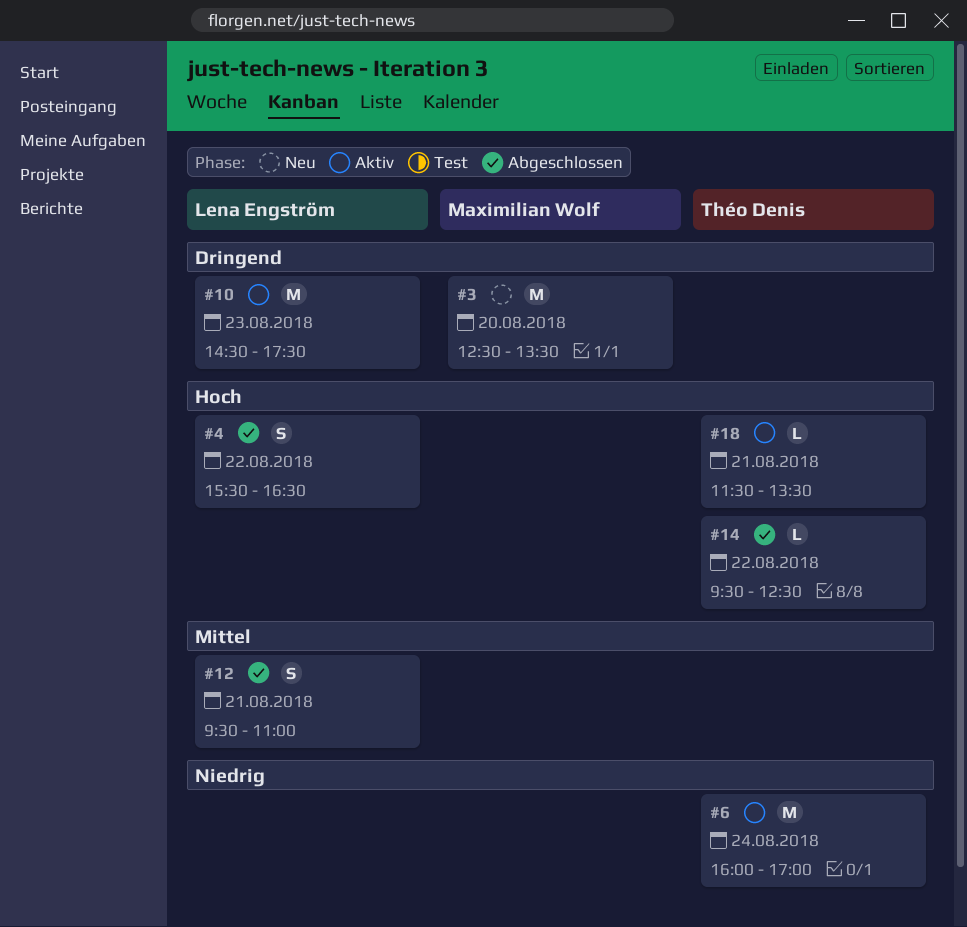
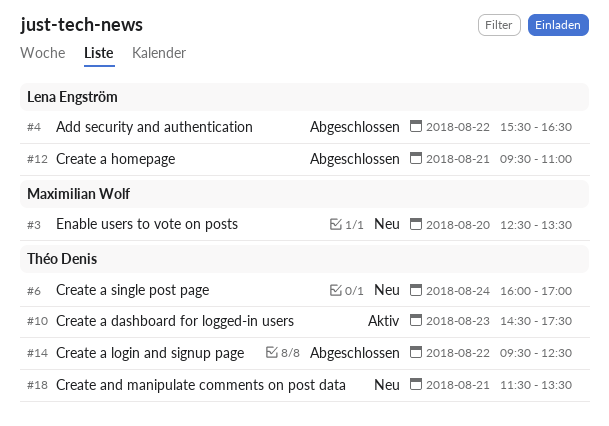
#6, status: Aktiv -> Neu
#10, owner: Lena Engström -> Théo Denis
#18, status: Aktiv -> Neu

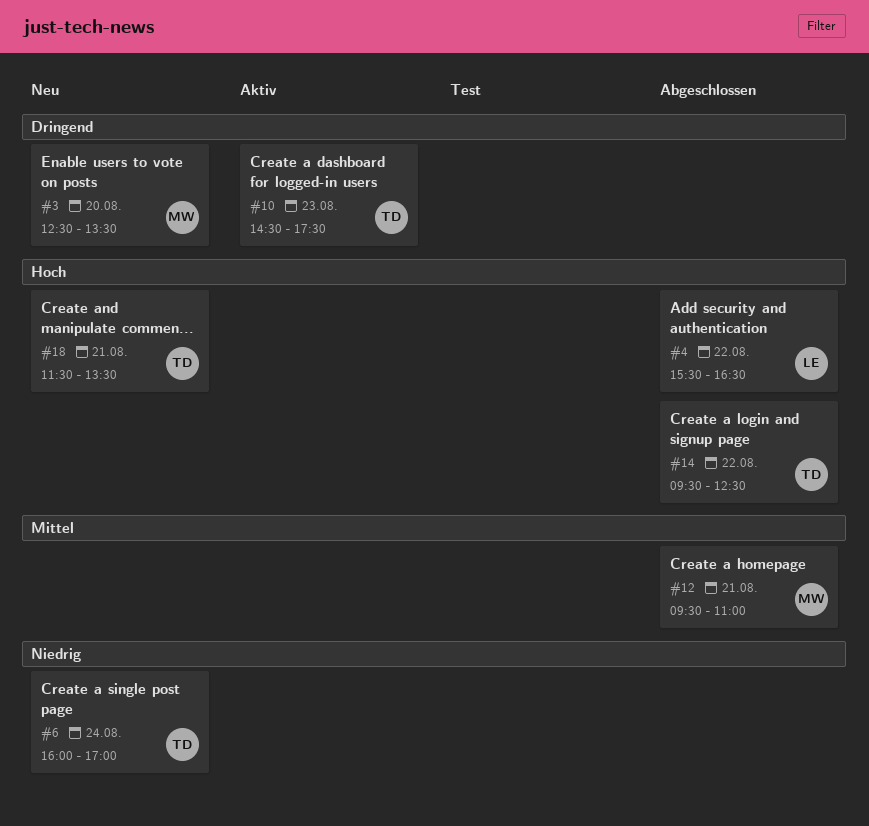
#12, owner: Lena Engström -> Maximilian Wolf

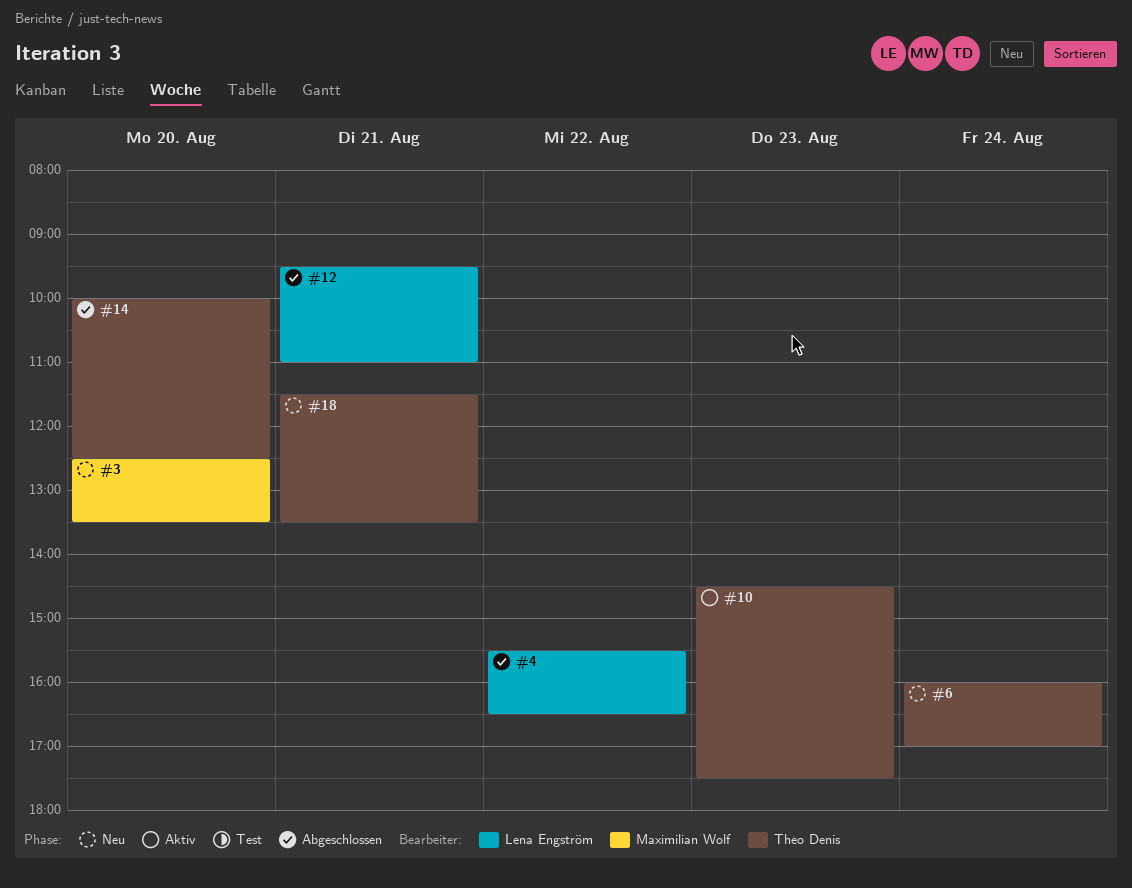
#12, owner: Maximilian Wolf -> Lena Engström
#14, day: Aug 22 -> Aug 20
#14, begins: 09:30 -> 10:00

